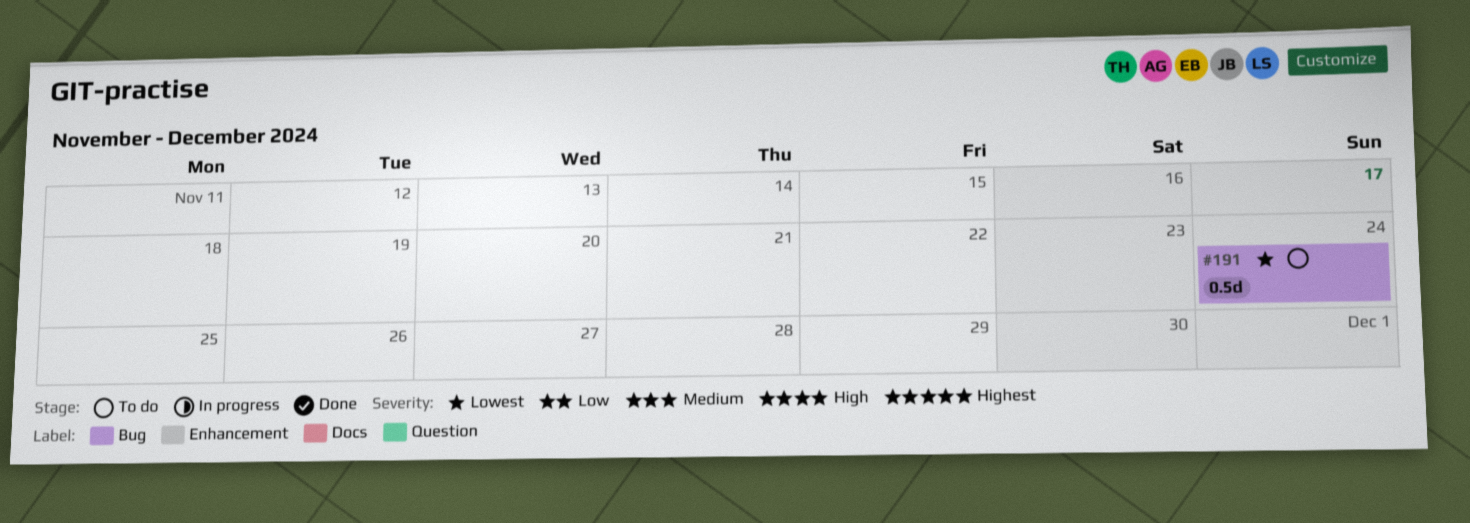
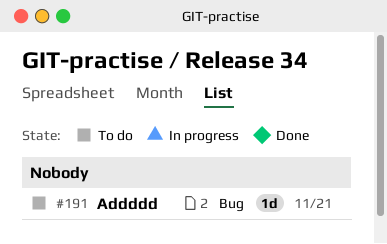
#191, estimate: 0.5d -> 1d
#191, due: Nov 24 -> Nov 21

